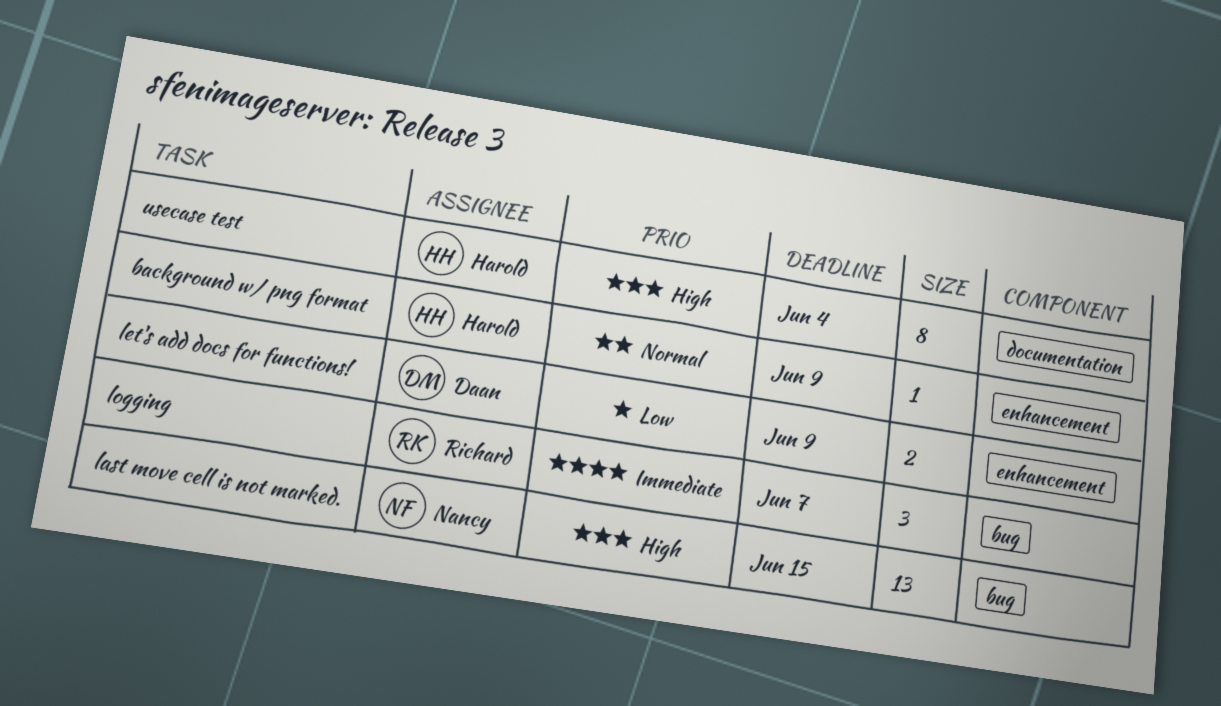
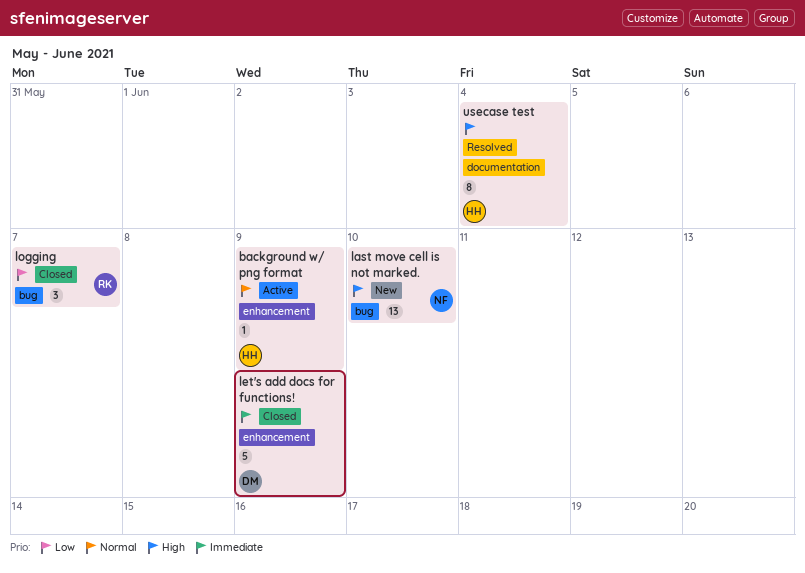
last move cell is not marked., due: Jun 15 -> Jun 10
let's add docs for functions!, priority: Low -> Immediate
let's add docs for functions!, estimate: 2 -> 5
logging, priority: Immediate -> Low

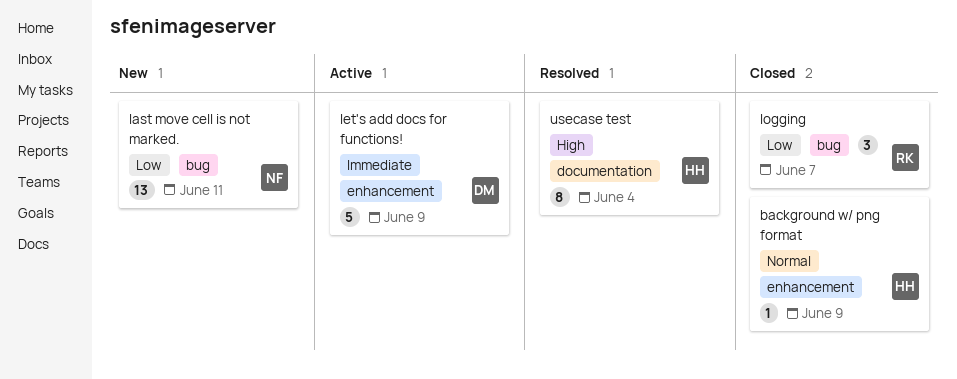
background w/ png format, status: Active -> Closed
last move cell is not marked., priority: High -> Low
last move cell is not marked., due: Jun 10 -> Jun 11
let's add docs for functions!, status: Closed -> Active

